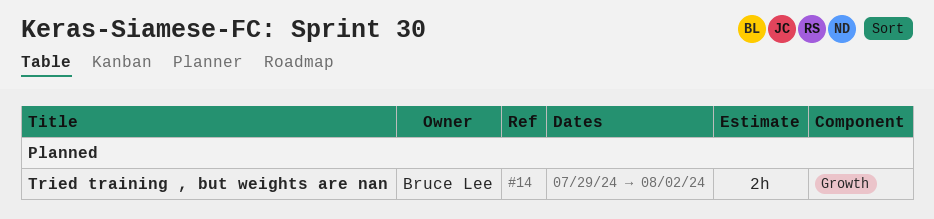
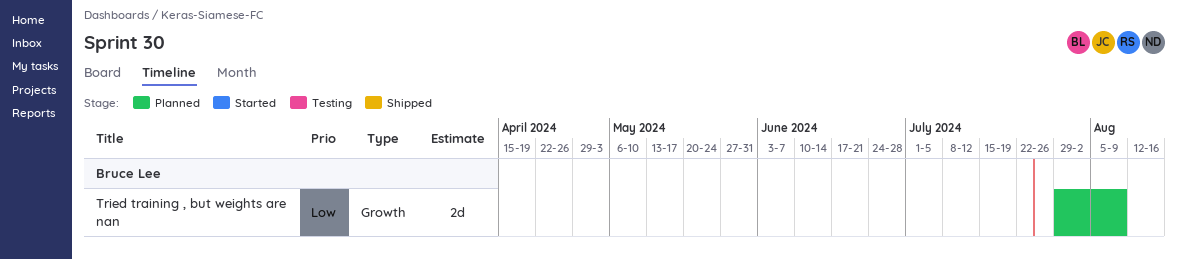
Tried training , but weights are nan, estimate: 2h -> 2d
Tried training , but weights are nan, due: Aug 2 -> Aug 9

